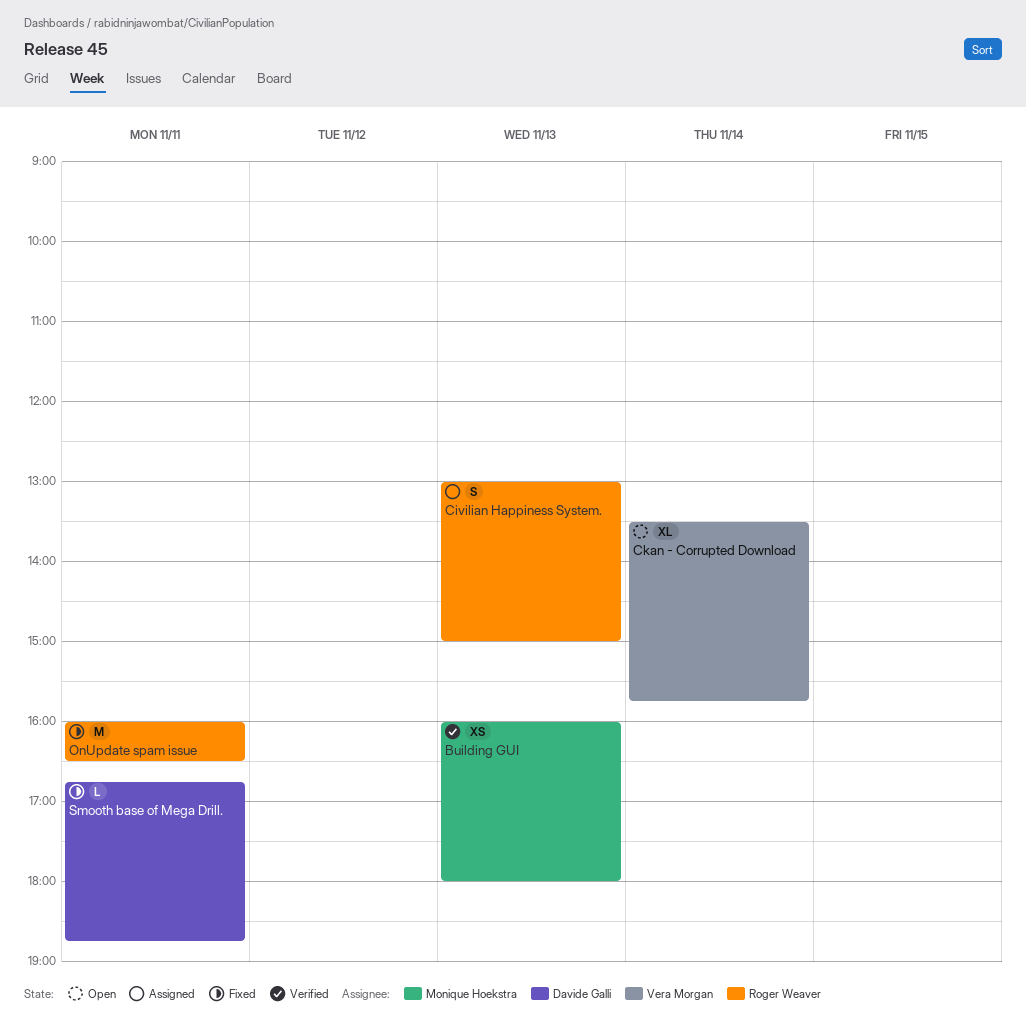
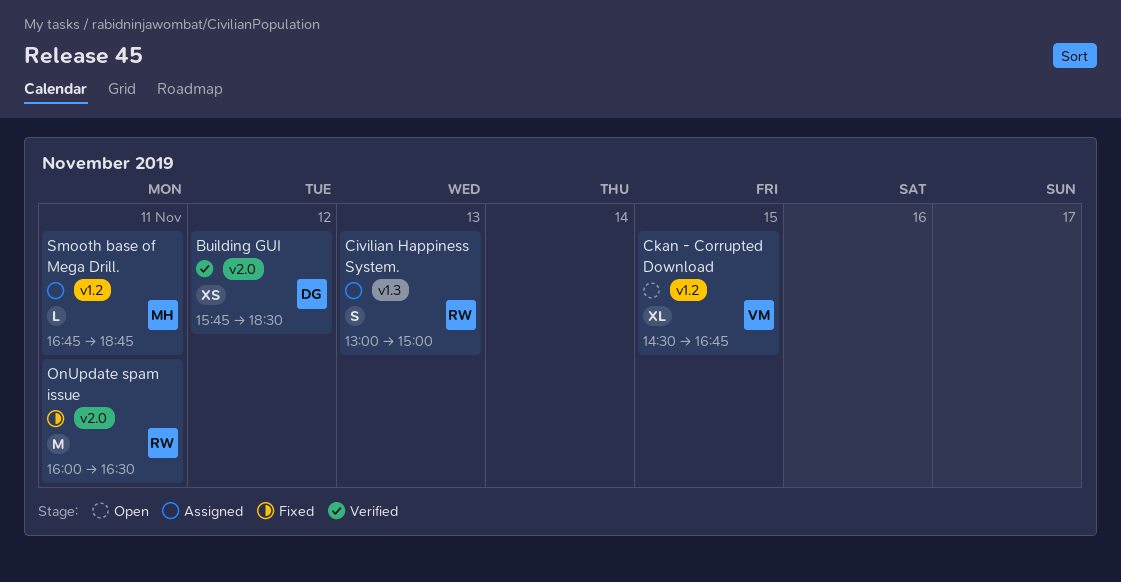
Building GUI, owner: Monique Hoekstra -> Davide Galli
Building GUI, day: Nov 13 -> Nov 12
Building GUI, begins: 16:00 -> 15:45
Building GUI, ends: 18:00 -> 18:30
Ckan - Corrupted Download, day: Nov 14 -> Nov 15
Ckan - Corrupted Download, begins: 13:30 -> 14:30
Ckan - Corrupted Download, ends: 15:45 -> 16:45
Smooth base of Mega Drill., status: Fixed -> Assigned
Smooth base of Mega Drill., owner: Davide Galli -> Monique Hoekstra

